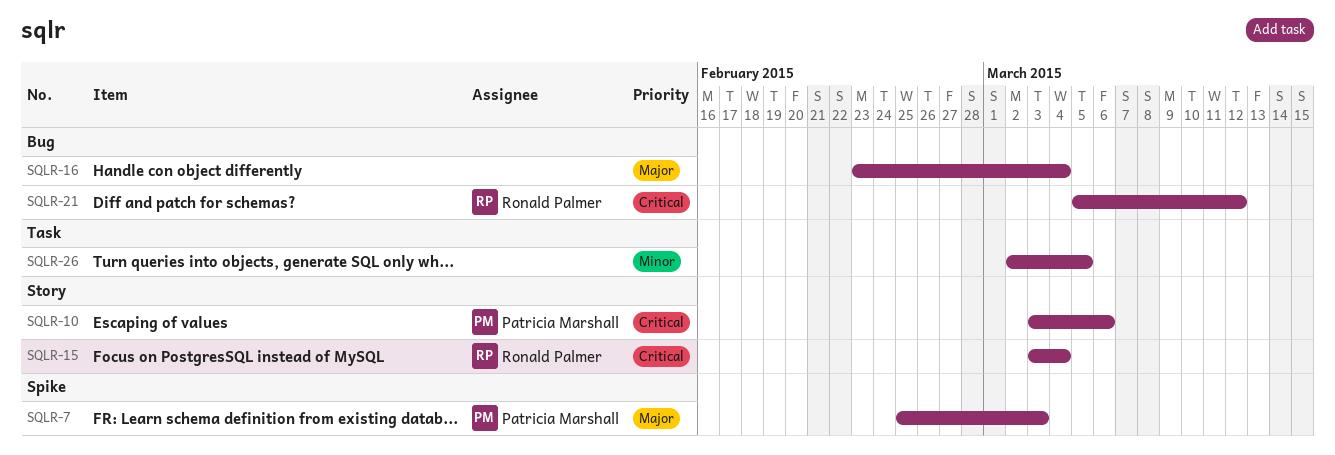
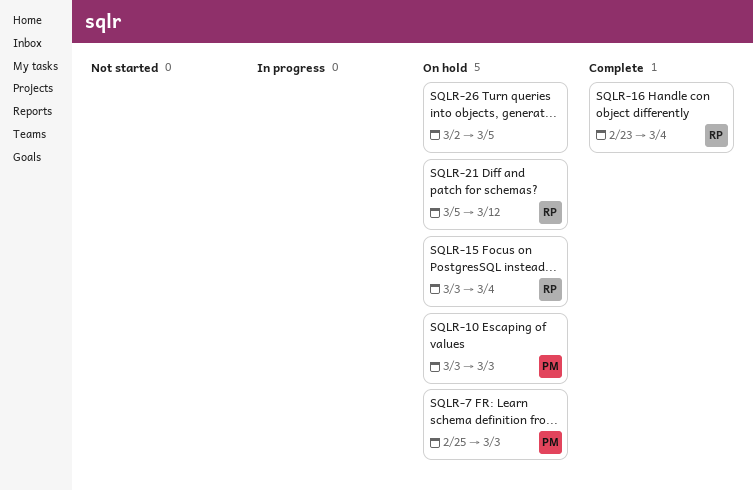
SQLR-10, due: Mar 6 -> Mar 3
SQLR-16, owner: none -> Ronald Palmer

